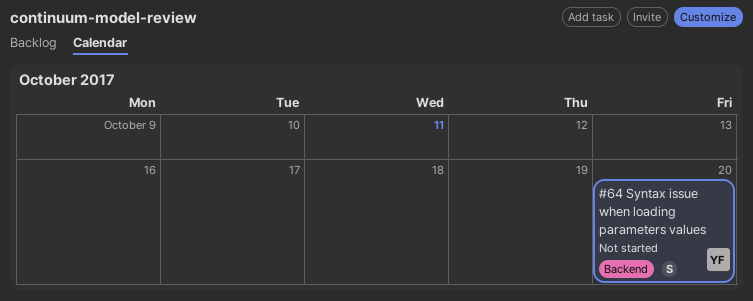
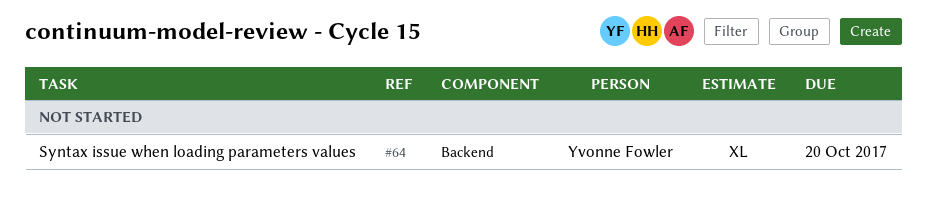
#64, estimate: S -> XL

